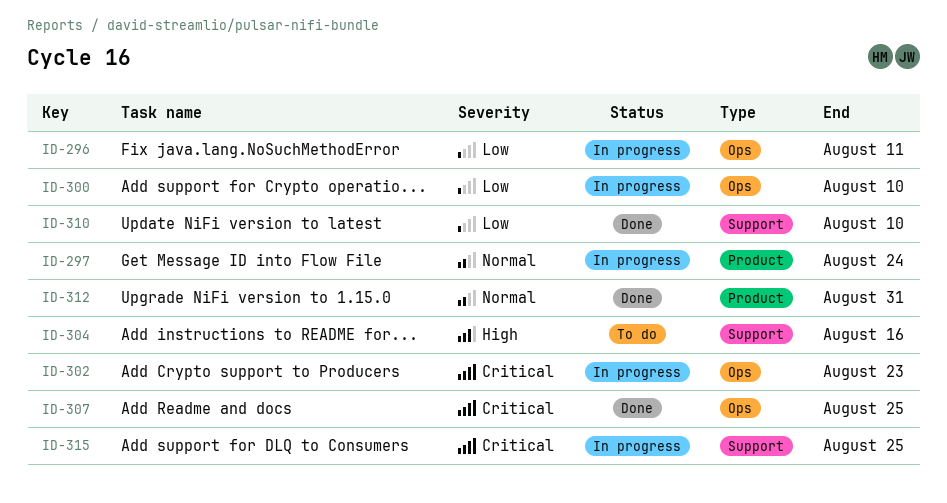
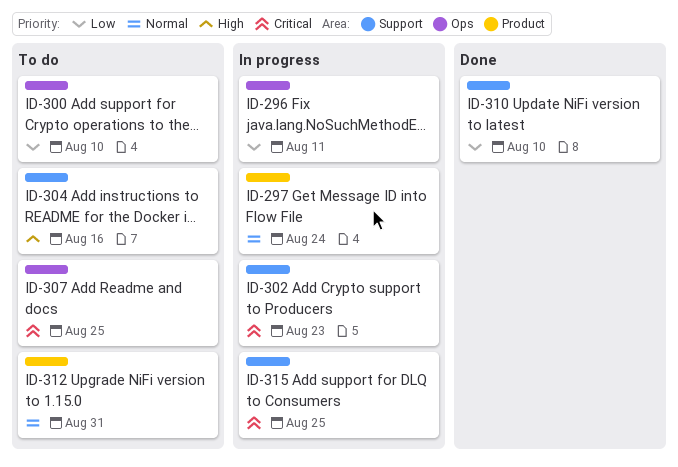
ID-300, status: In progress -> To do
ID-302, label: Ops -> Support
ID-307, status: Done -> To do
ID-312, status: Done -> To do

